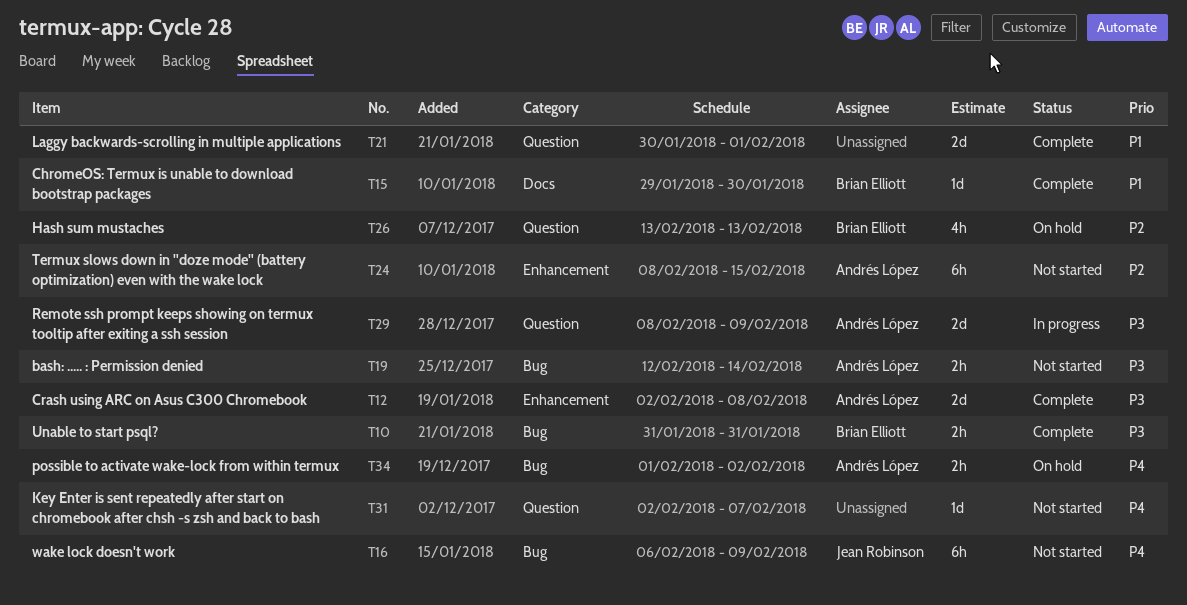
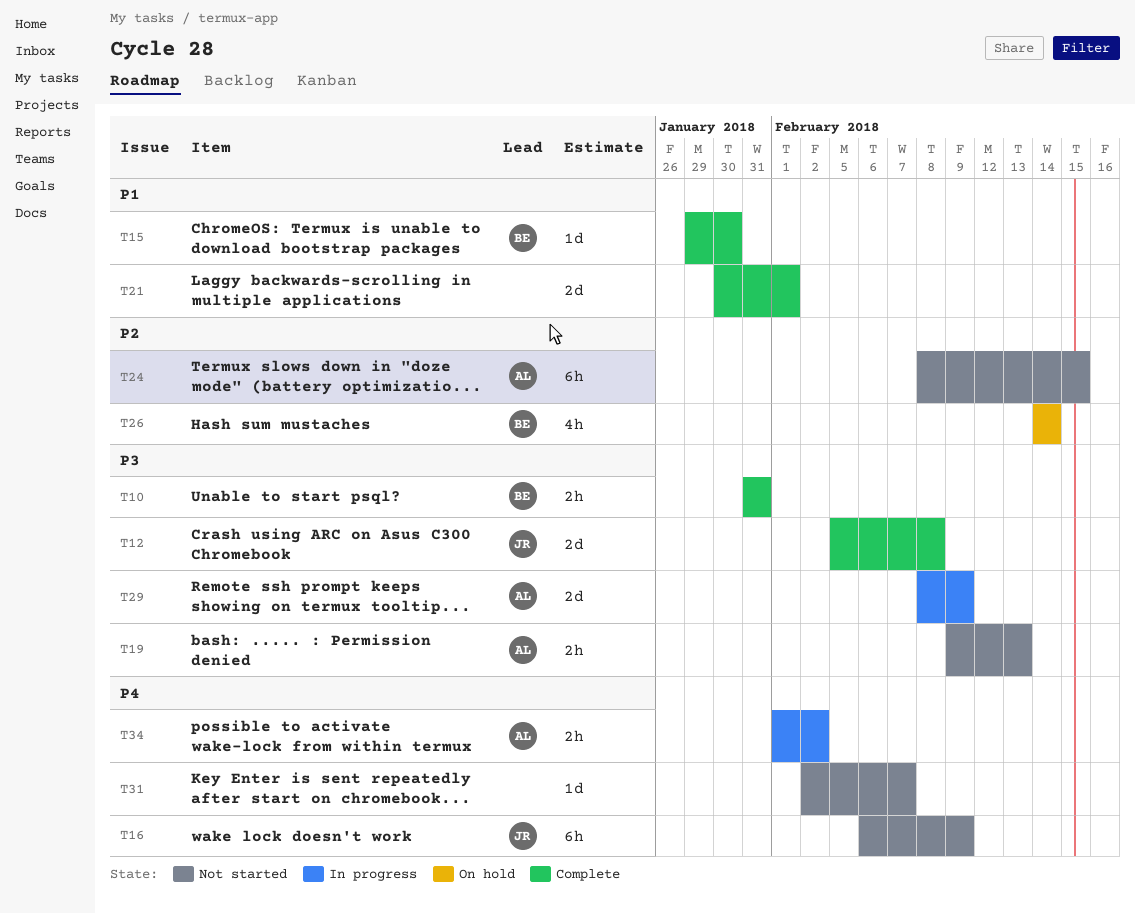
T12, owner: Andrés López -> Jean Robinson
T12, start: Feb 2 -> Feb 5
T19, start: Feb 12 -> Feb 9
T19, due: Feb 14 -> Feb 13
T26, start: Feb 13 -> Feb 14
T26, due: Feb 13 -> Feb 14
T34, status: On hold -> In progress

